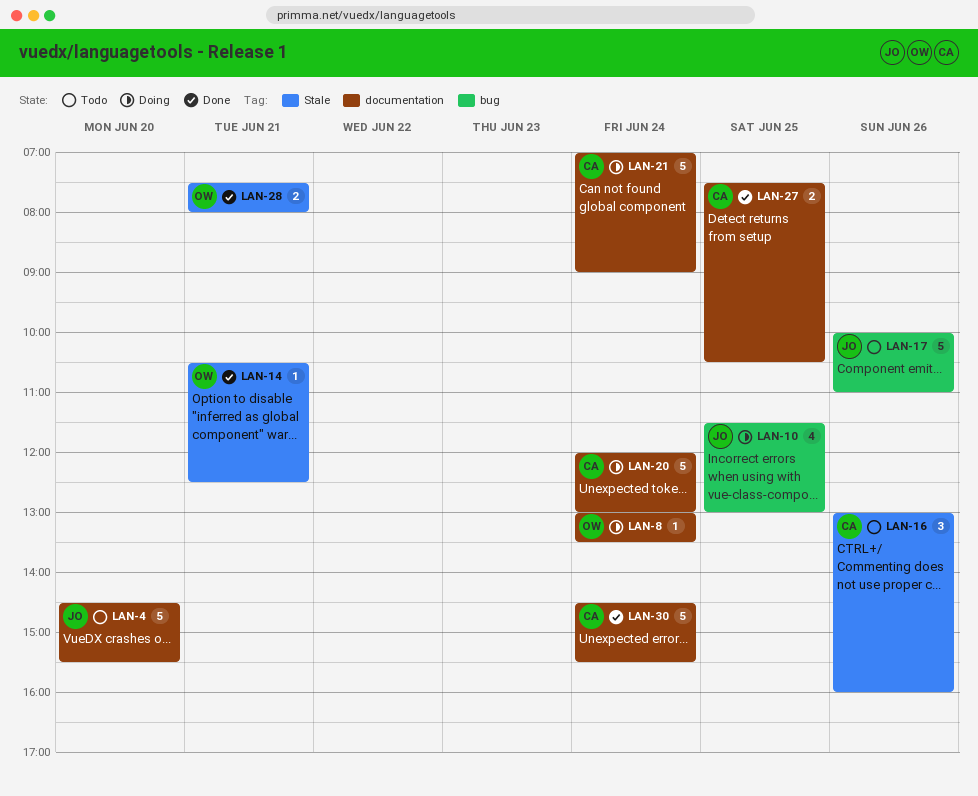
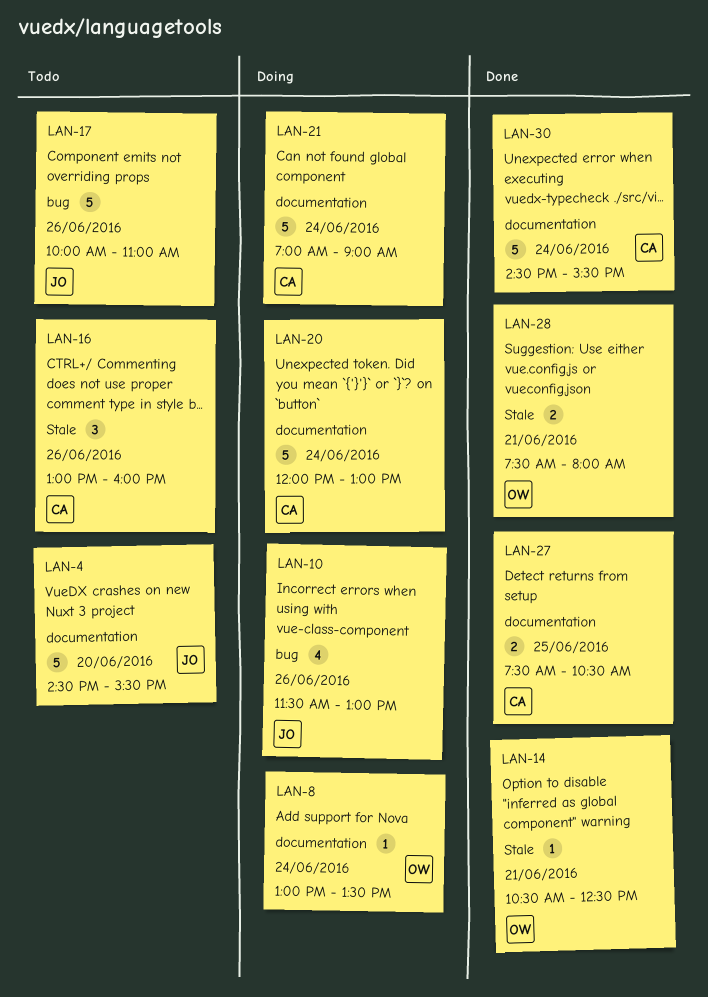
LAN-10, day: Jun 25 -> Jun 26

